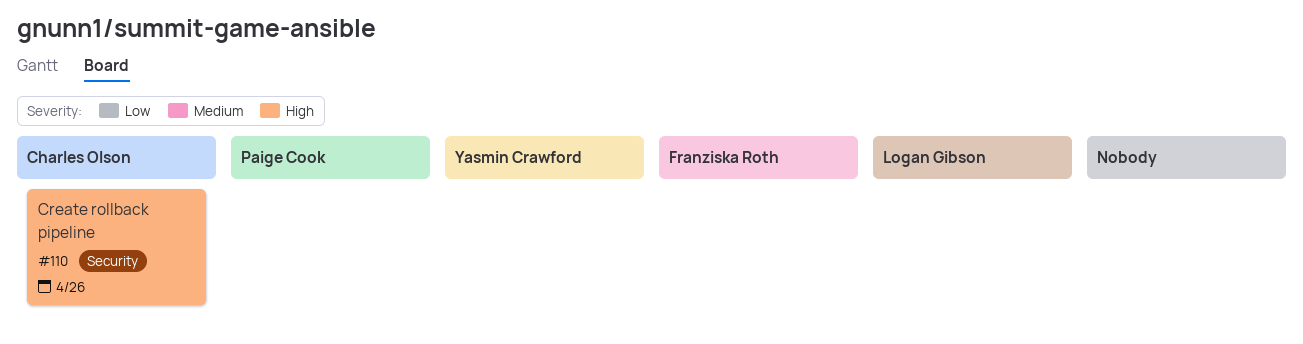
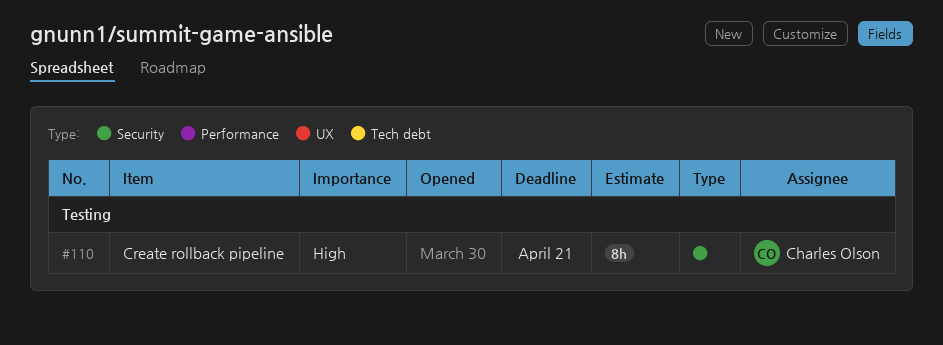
#110, due: Apr 26 -> Apr 21

